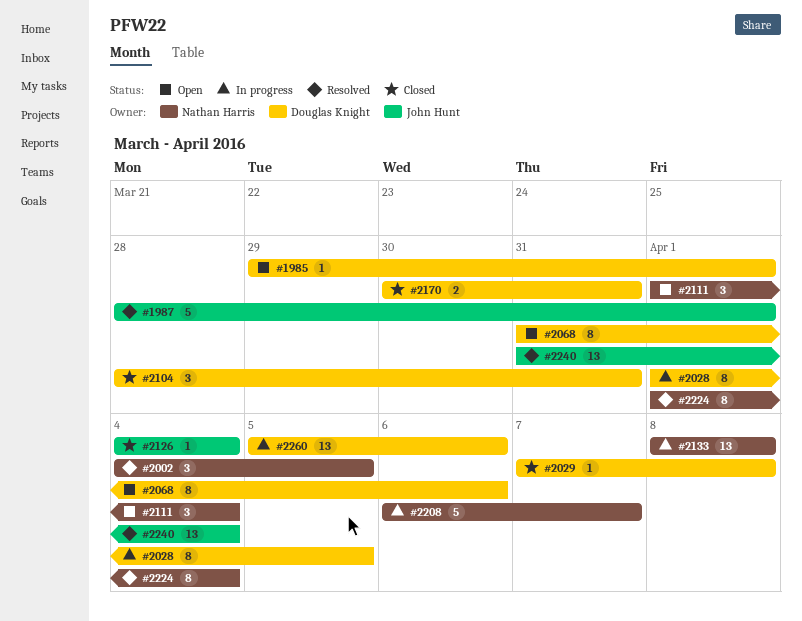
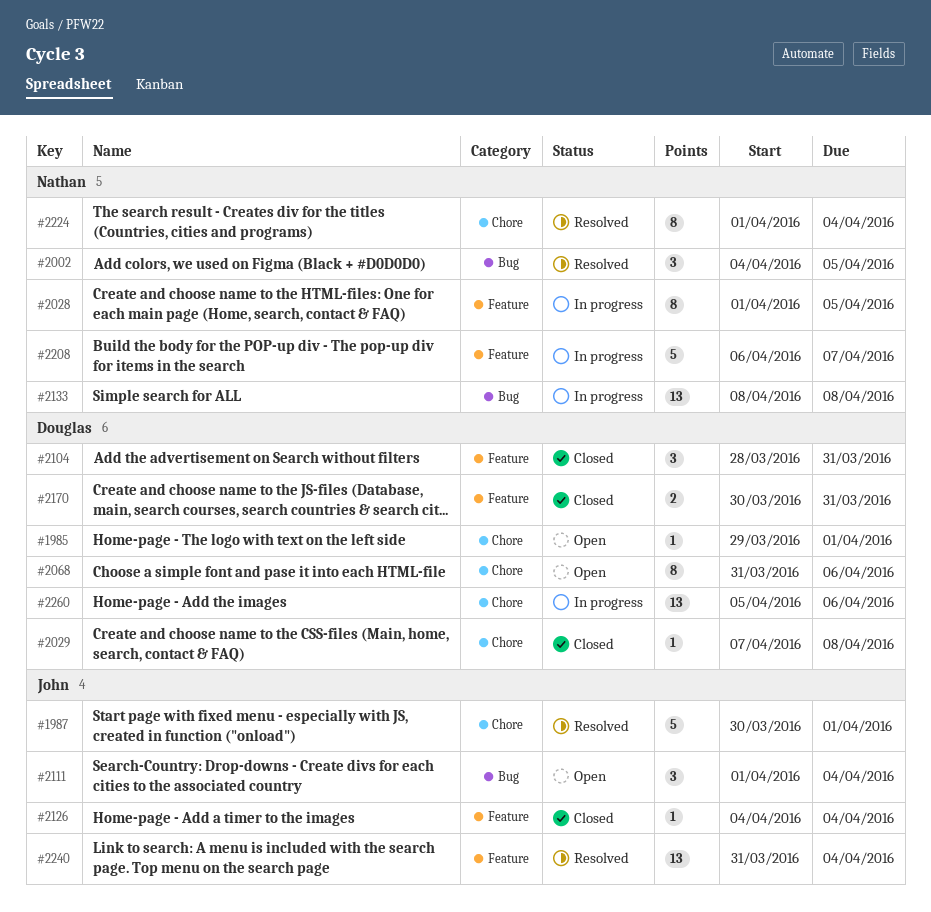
#1987, start: Mar 28 -> Mar 30
#2028, owner: Douglas Knight -> Nathan Harris
#2111, owner: Nathan Harris -> John Hunt

